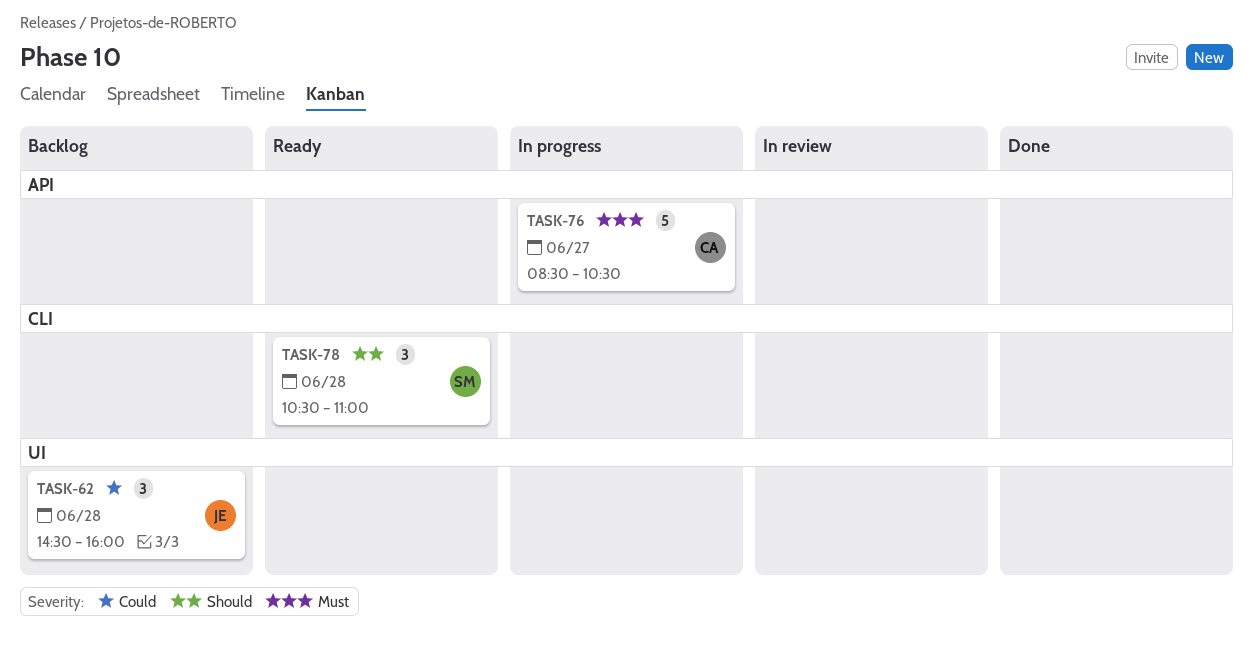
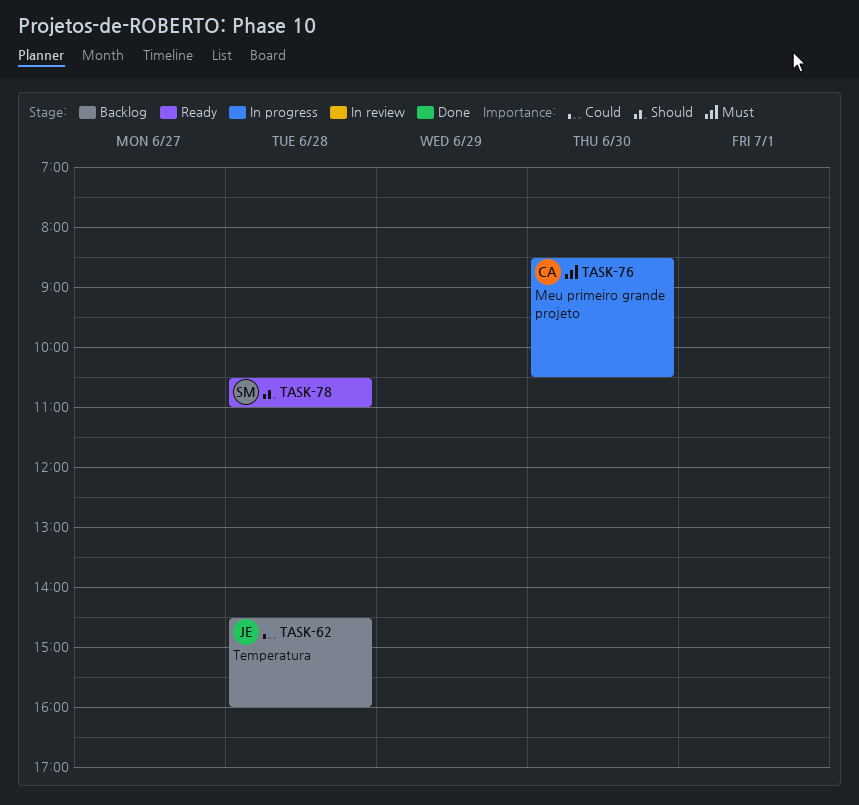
TASK-76, day: Jun 27 -> Jun 30

